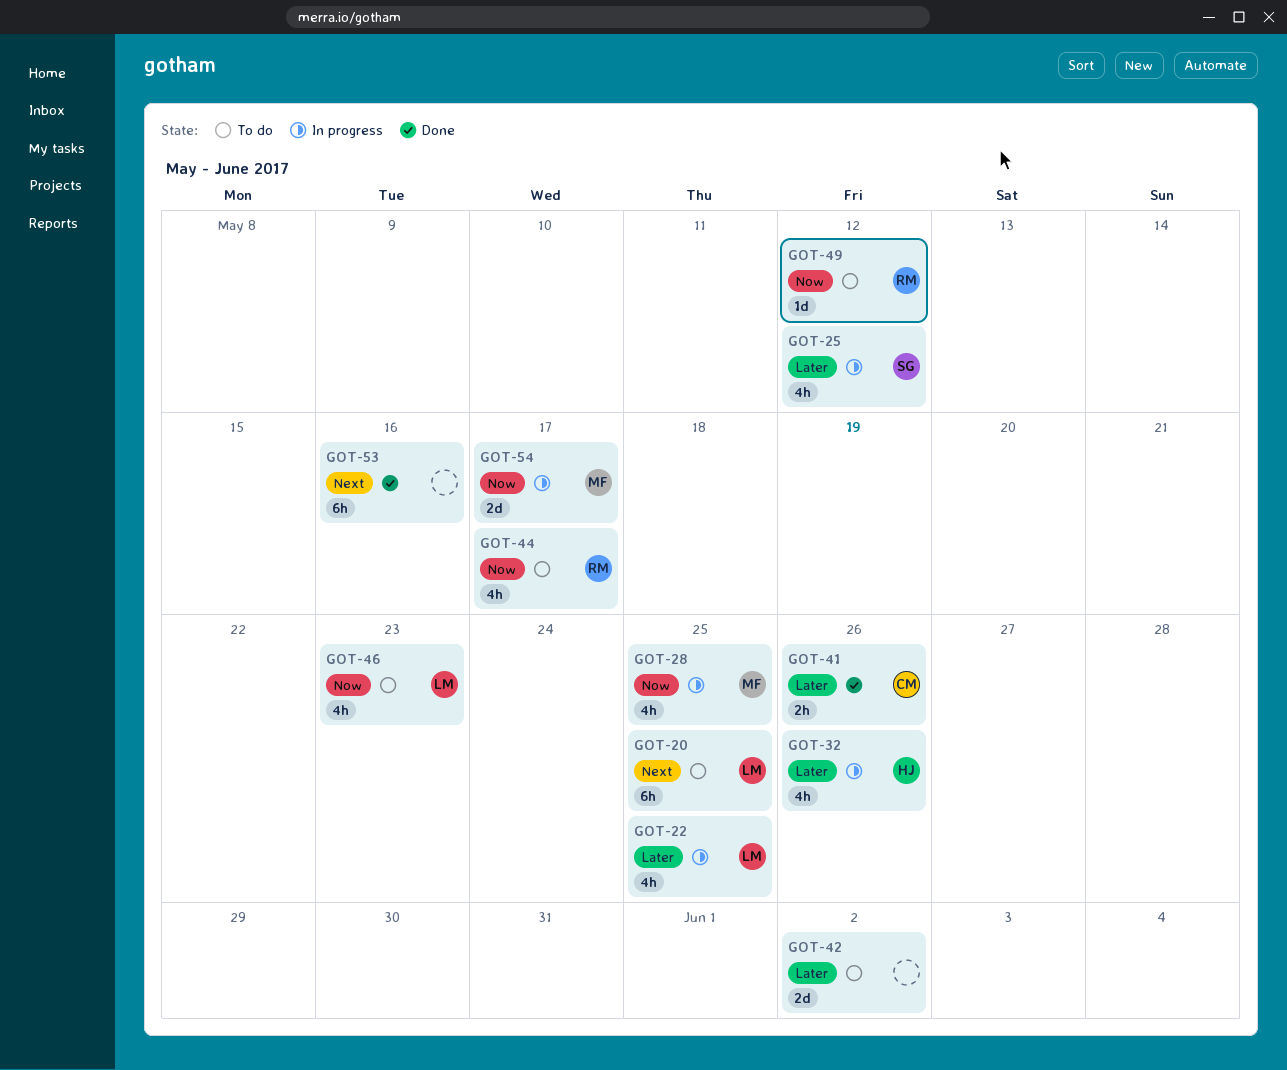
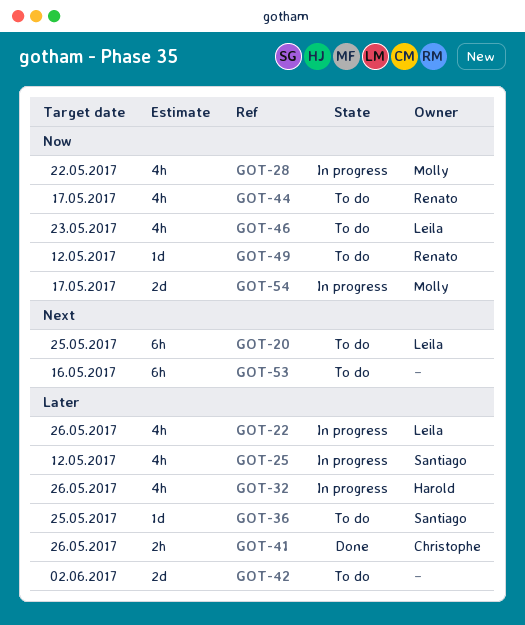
GOT-22, due: May 25 -> May 26
GOT-28, due: May 25 -> May 22
GOT-36: none -> present
GOT-53, status: Done -> To do

